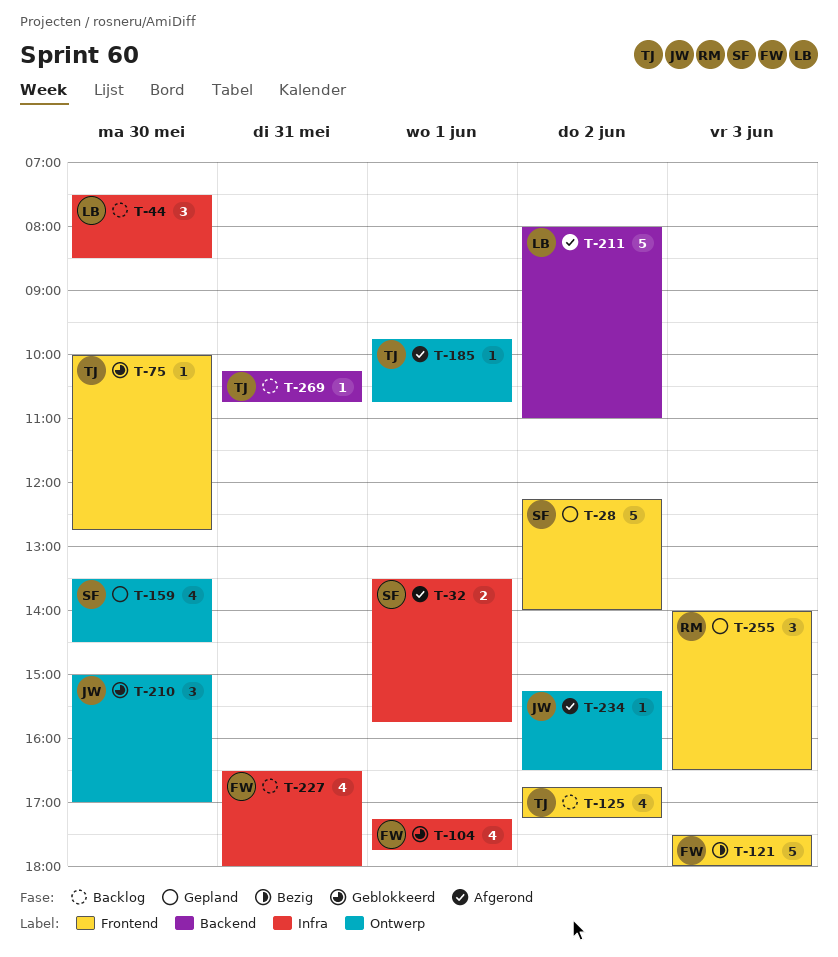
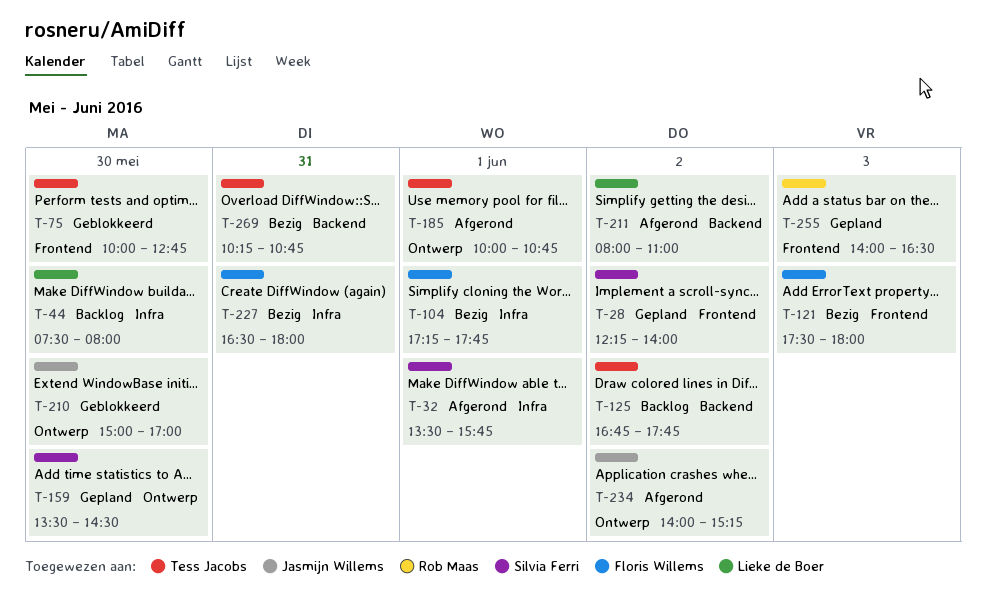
T-44, ends: 08:30 -> 08:00
T-104, status: Geblokkeerd -> Bezig
T-125, label: Frontend -> Backend
T-125, ends: 17:15 -> 17:45
T-185, begins: 09:45 -> 10:00
T-227, status: Backlog -> Bezig
T-234, begins: 15:15 -> 14:00
T-234, ends: 16:30 -> 15:15
T-269, status: Backlog -> Bezig

